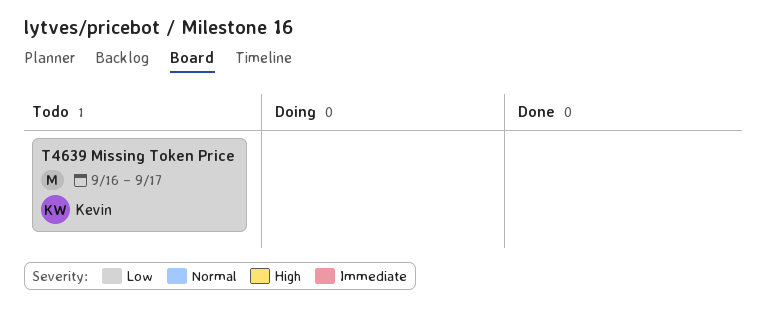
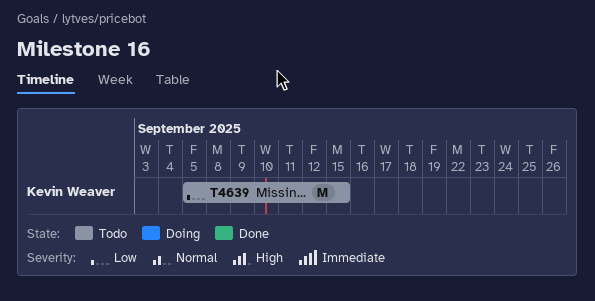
T4639, start: Sep 16 -> Sep 5
T4639, due: Sep 17 -> Sep 15

